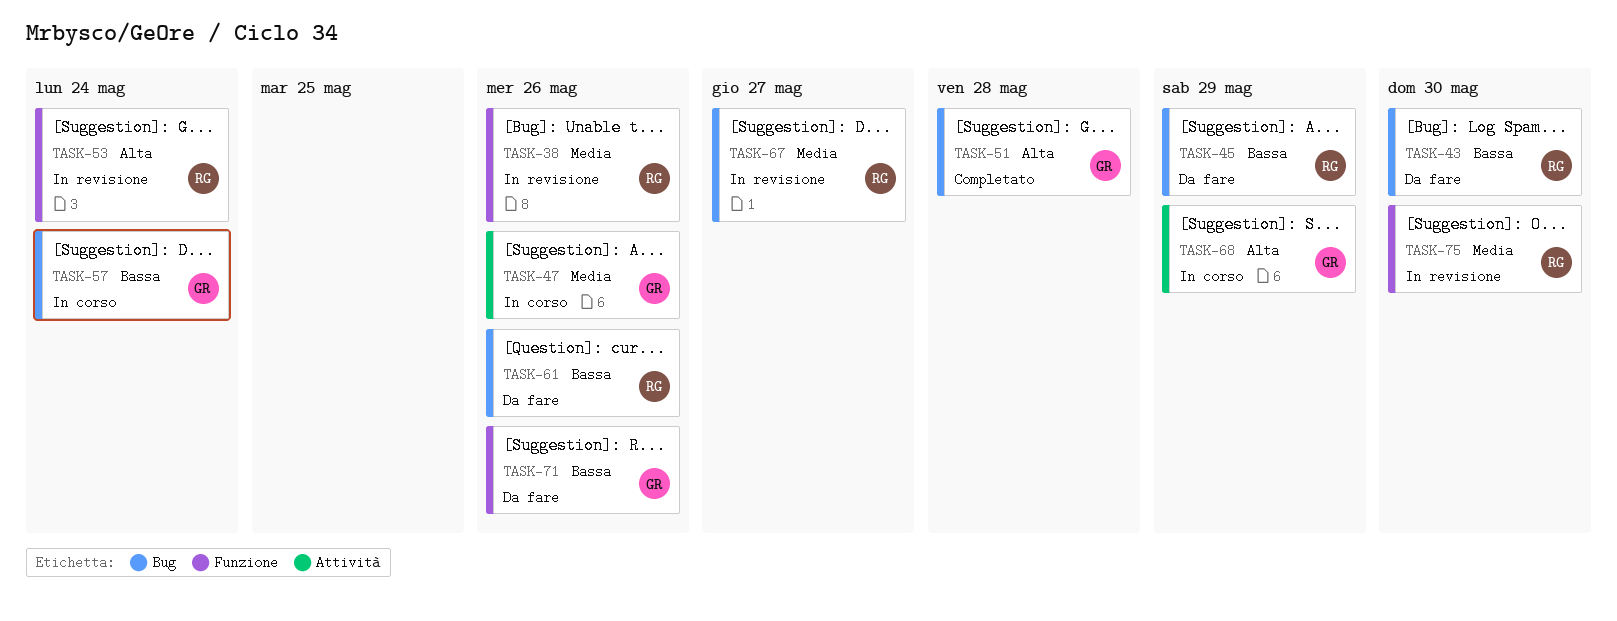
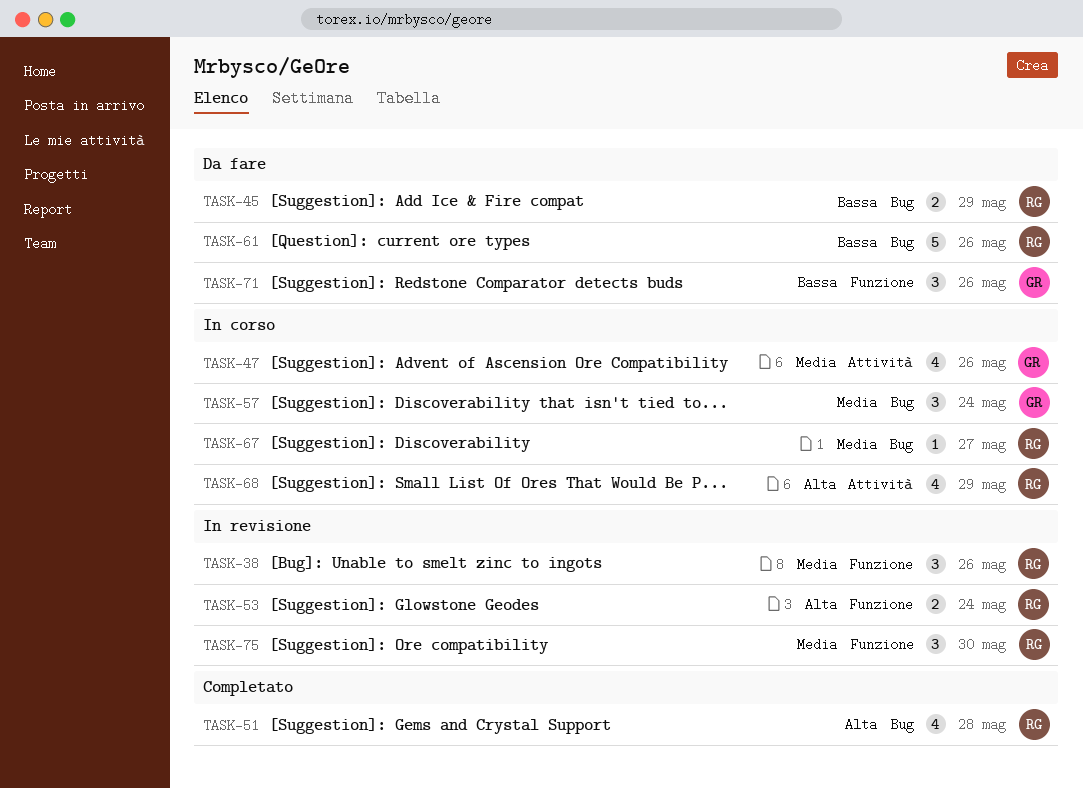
TASK-43: present -> none
TASK-51, owner: GR -> RG
TASK-57, priority: Bassa -> Media
TASK-67, status: In revisione -> In corso
TASK-68, owner: GR -> RG

